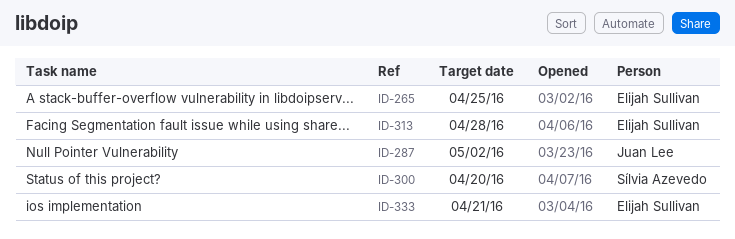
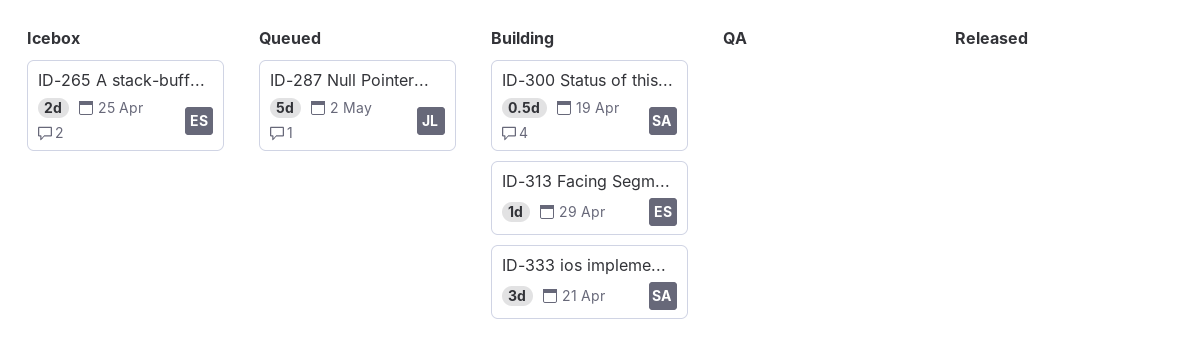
ID-300, due: Apr 20 -> Apr 19
ID-313, due: Apr 28 -> Apr 29
ID-333, owner: Elijah Sullivan -> Sílvia Azevedo

